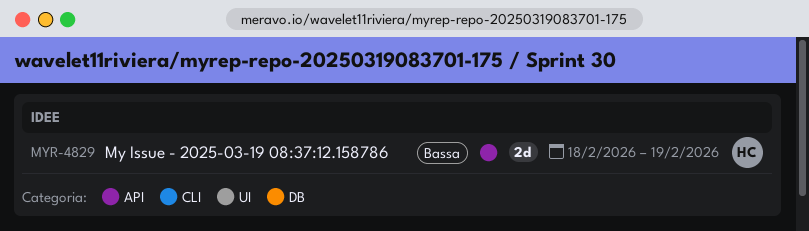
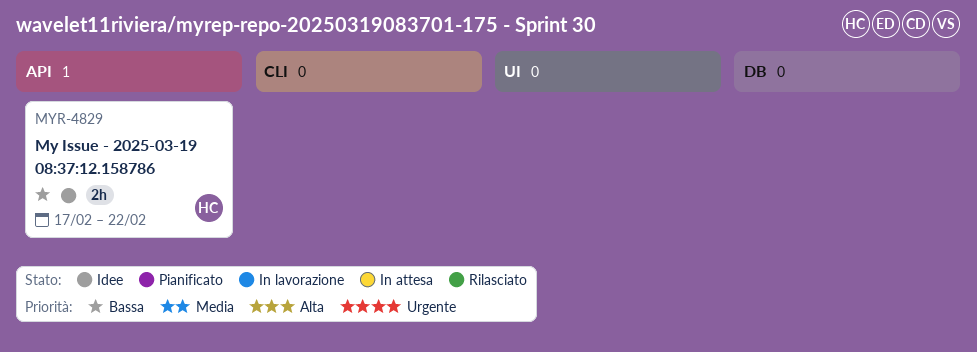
MYR-4829, estimate: 2d -> 2h
MYR-4829, start: Feb 18 -> Feb 17
MYR-4829, due: Feb 19 -> Feb 22

